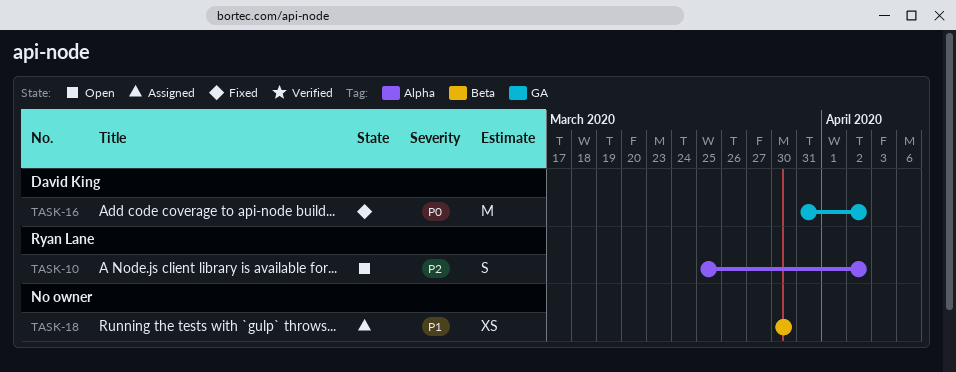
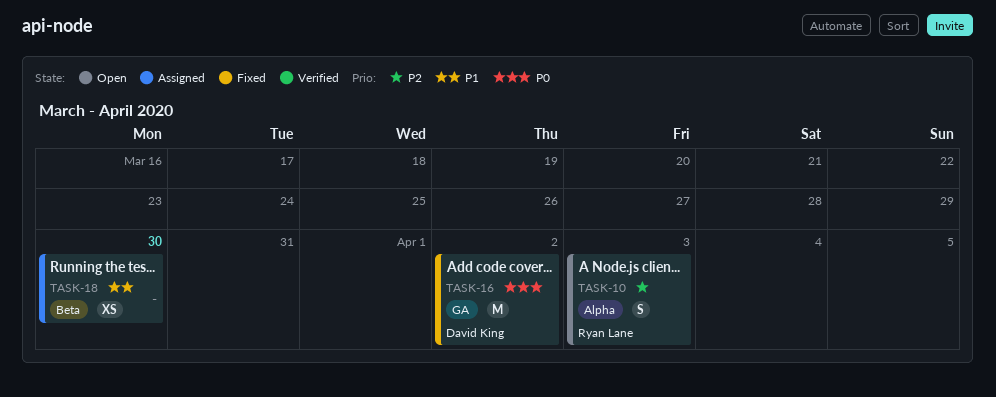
TASK-10, due: Apr 2 -> Apr 3

